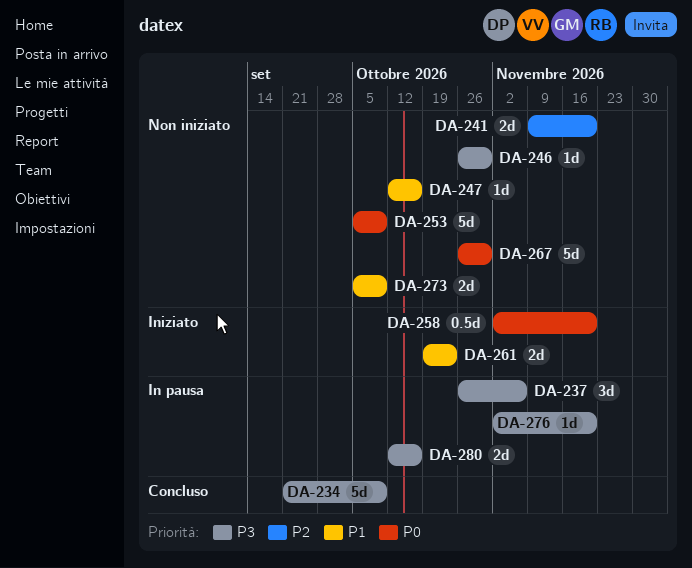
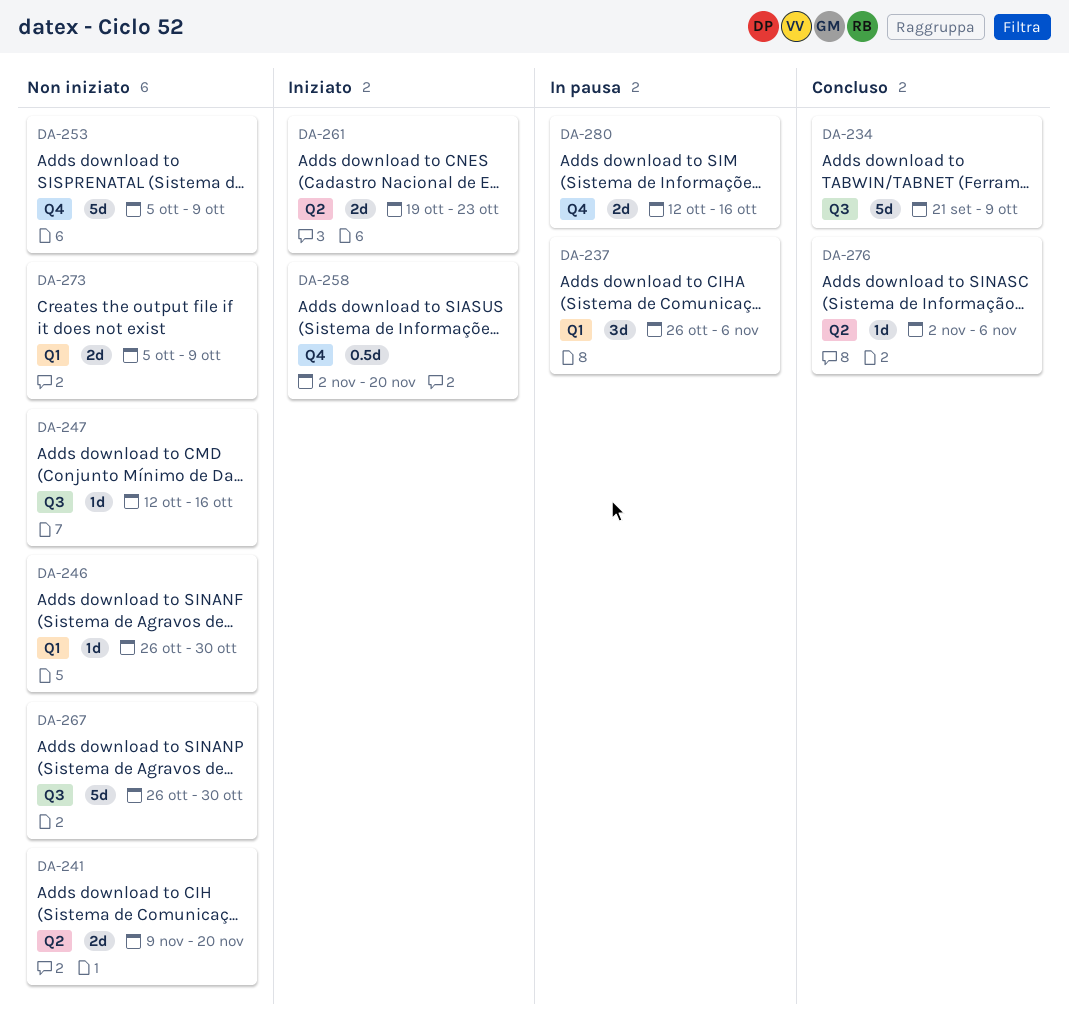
DA-276, status: In pausa -> Concluso
DA-276, due: Nov 20 -> Nov 6

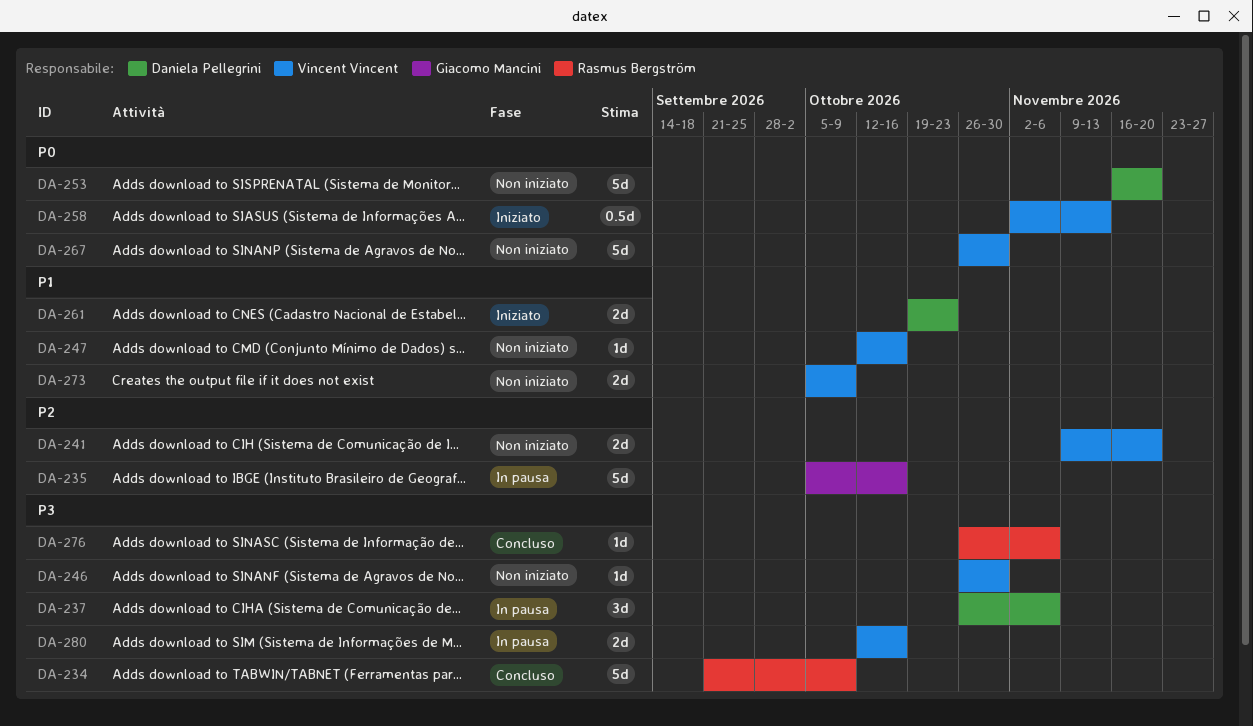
DA-235: none -> present
DA-253, start: Oct 5 -> Nov 16
DA-253, due: Oct 9 -> Nov 20
DA-258, due: Nov 20 -> Nov 13
DA-276, start: Nov 2 -> Oct 26

